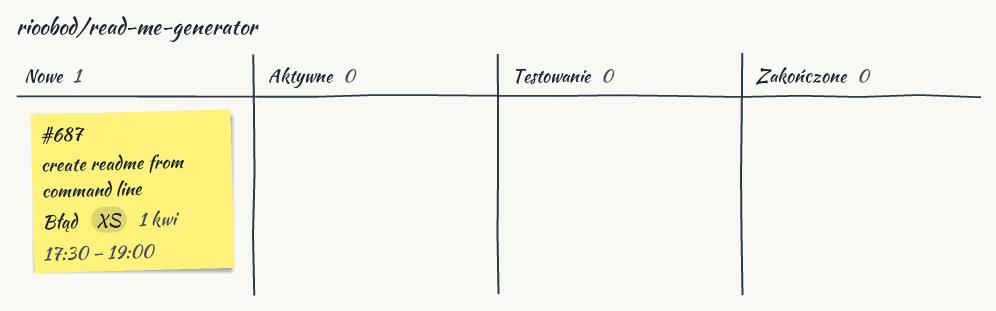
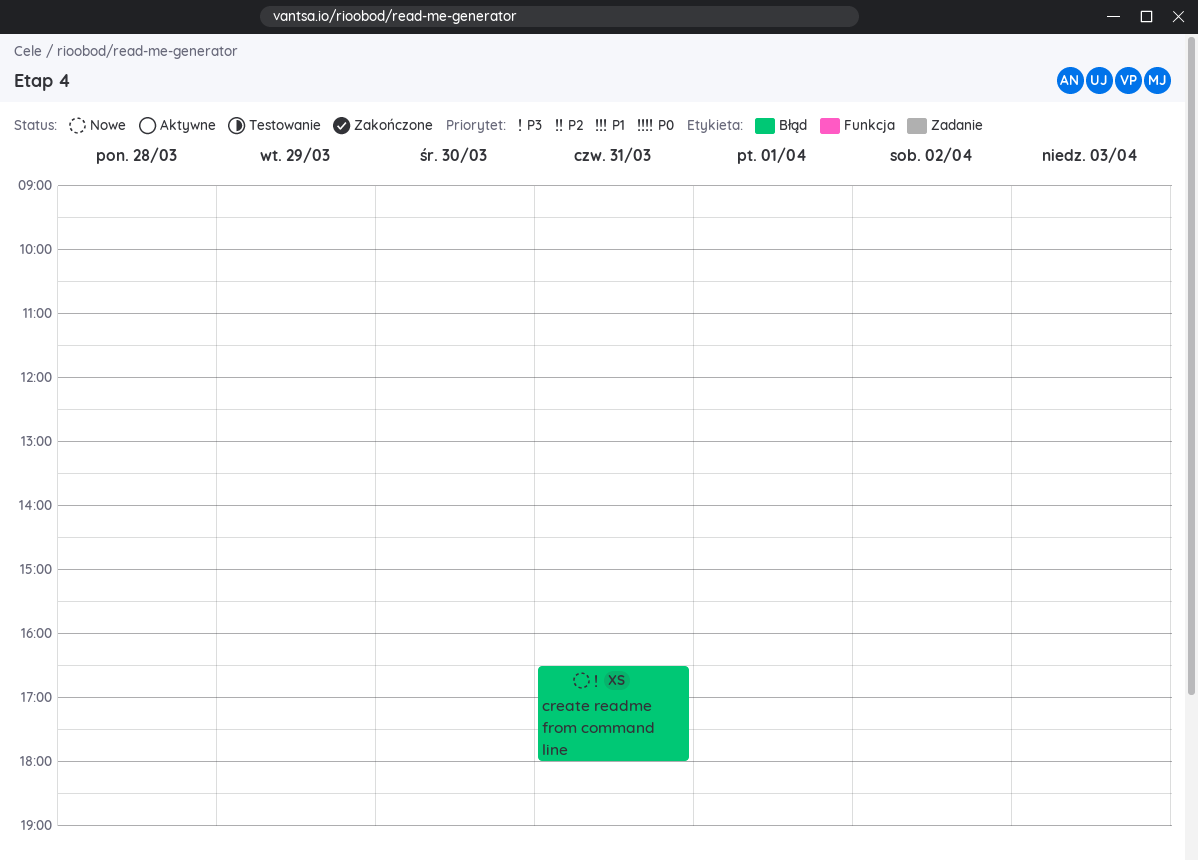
create readme from command line, day: Apr 1 -> Mar 31
create readme from command line, begins: 17:30 -> 16:30
create readme from command line, ends: 19:00 -> 18:00

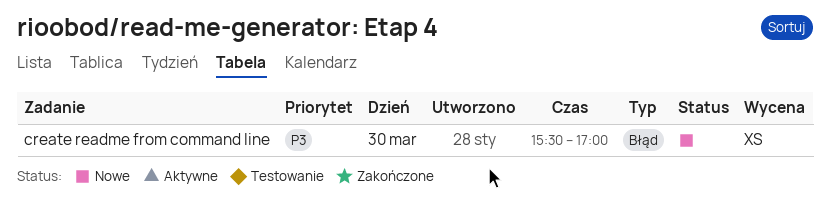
create readme from command line, day: Mar 31 -> Mar 30
create readme from command line, begins: 16:30 -> 15:30
create readme from command line, ends: 18:00 -> 17:00

